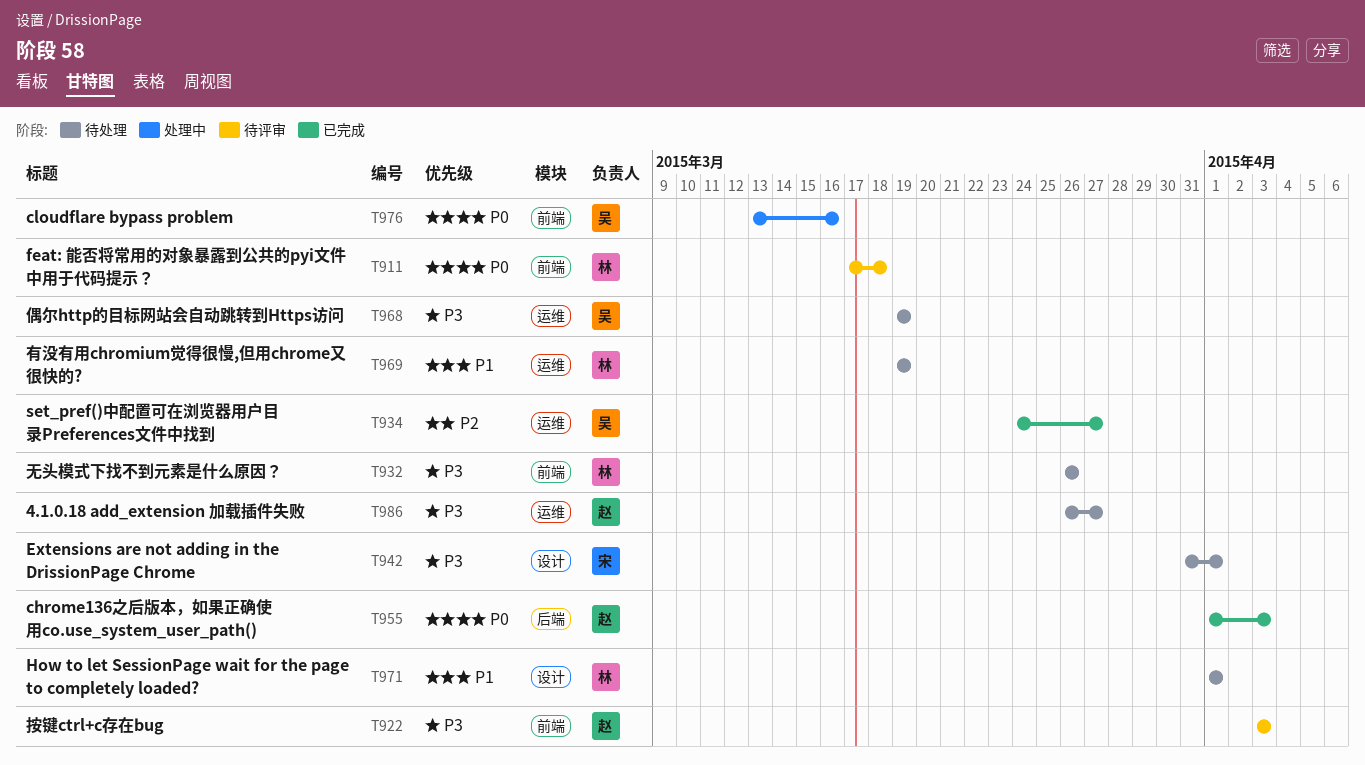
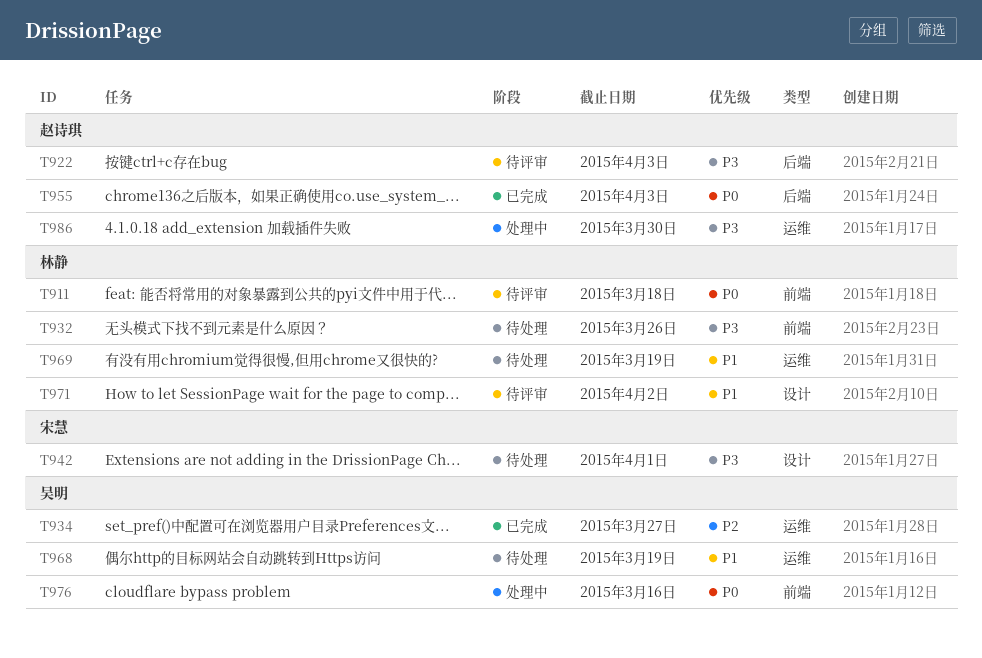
T922, label: 前端 -> 后端
T968, priority: P3 -> P1
T971, status: 待处理 -> 待评审
T971, due: Apr 1 -> Apr 2
T986, status: 待处理 -> 处理中
T986, due: Mar 27 -> Mar 30

